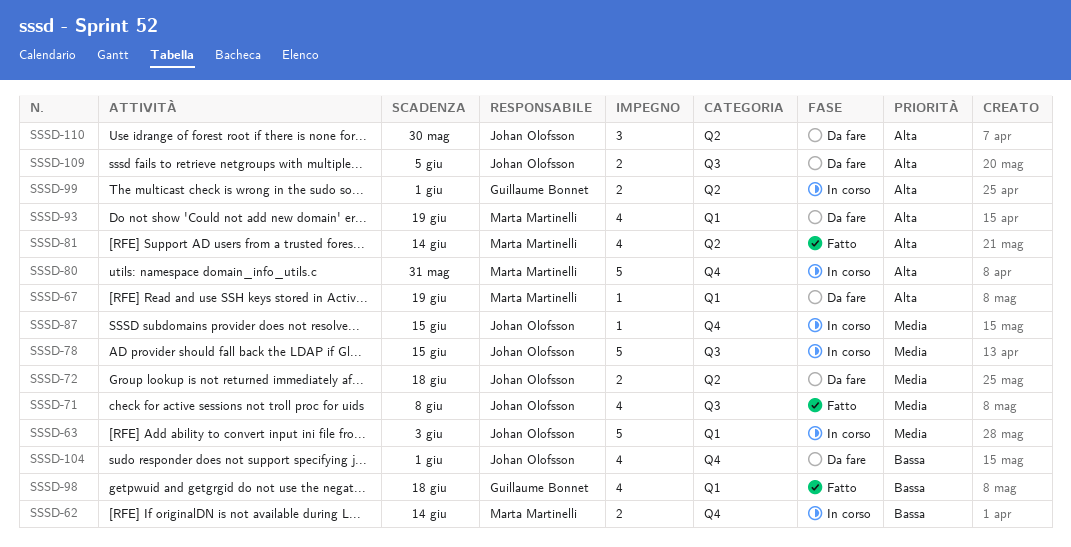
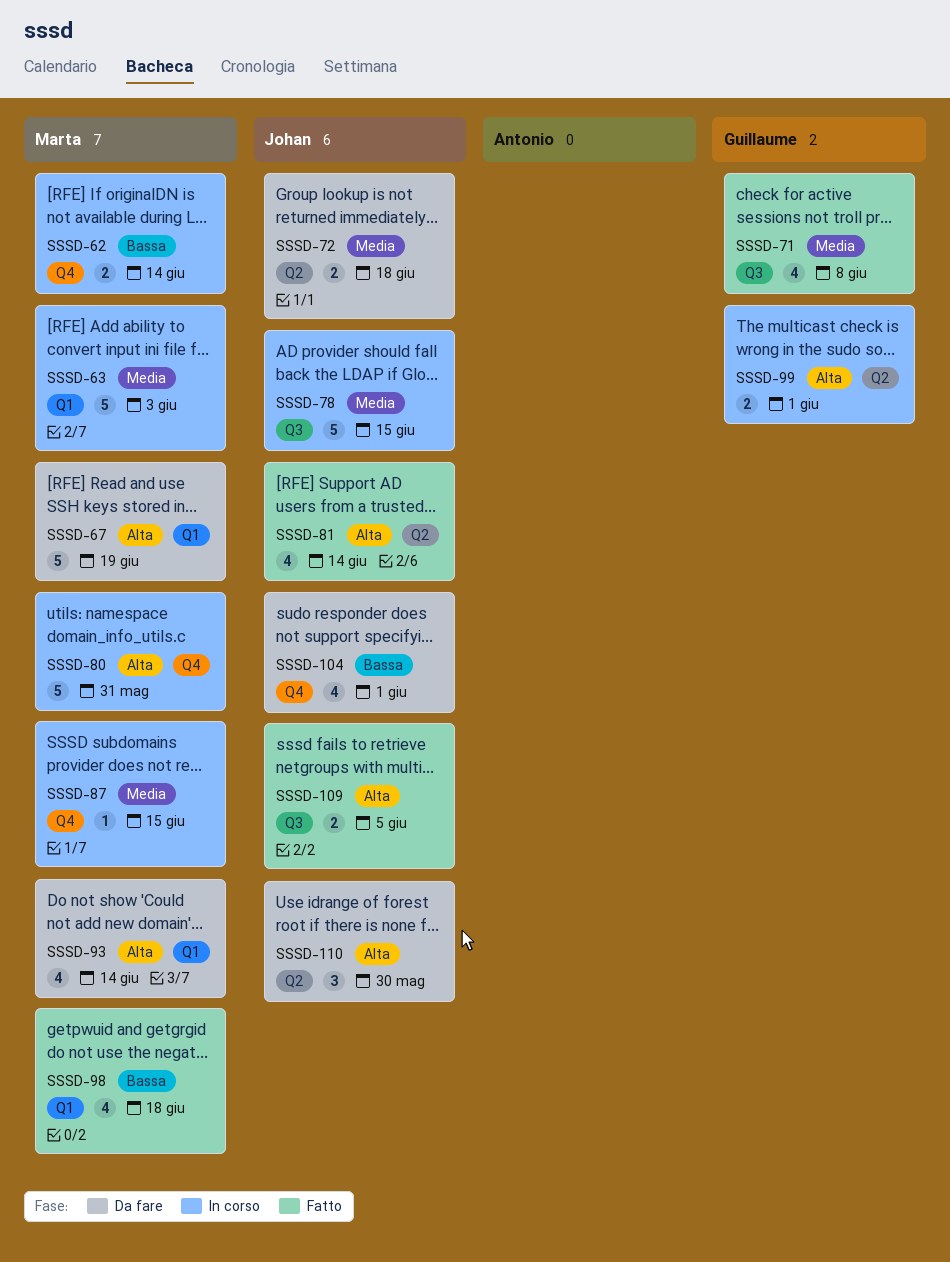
SSSD-63, owner: Johan Olofsson -> Marta Martinelli
SSSD-67, estimate: 1 -> 5
SSSD-71, owner: Johan Olofsson -> Guillaume Bonnet
SSSD-81, owner: Marta Martinelli -> Johan Olofsson
SSSD-87, owner: Johan Olofsson -> Marta Martinelli
SSSD-93, due: Jun 19 -> Jun 14
SSSD-98, owner: Guillaume Bonnet -> Marta Martinelli
SSSD-109, status: Da fare -> Fatto

